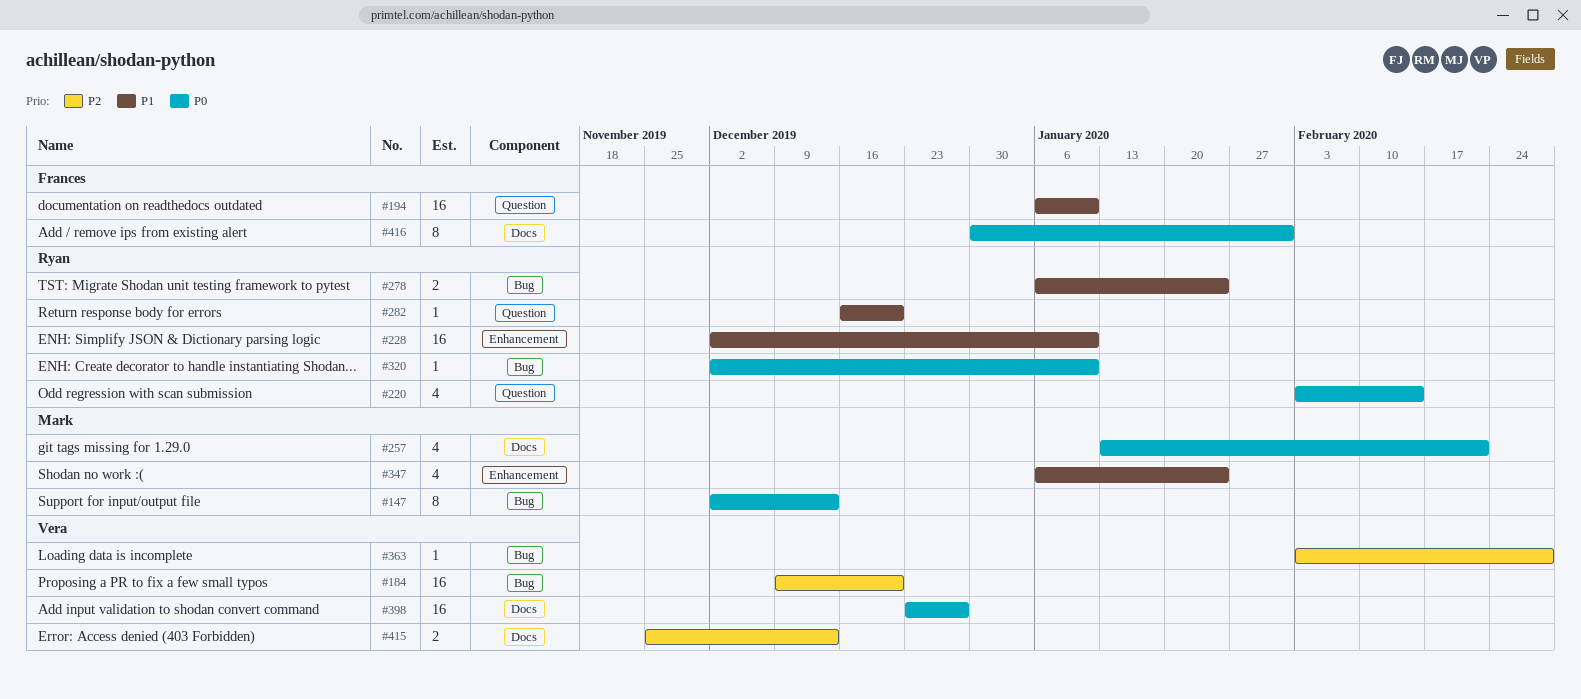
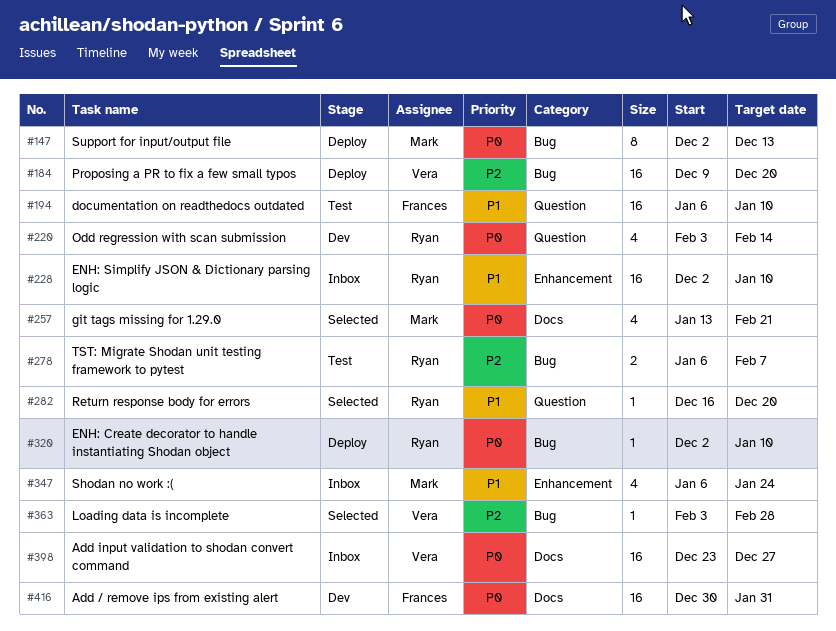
#278, priority: P1 -> P2
#278, due: Jan 24 -> Feb 7
#415: present -> none
#416, estimate: 8 -> 16

